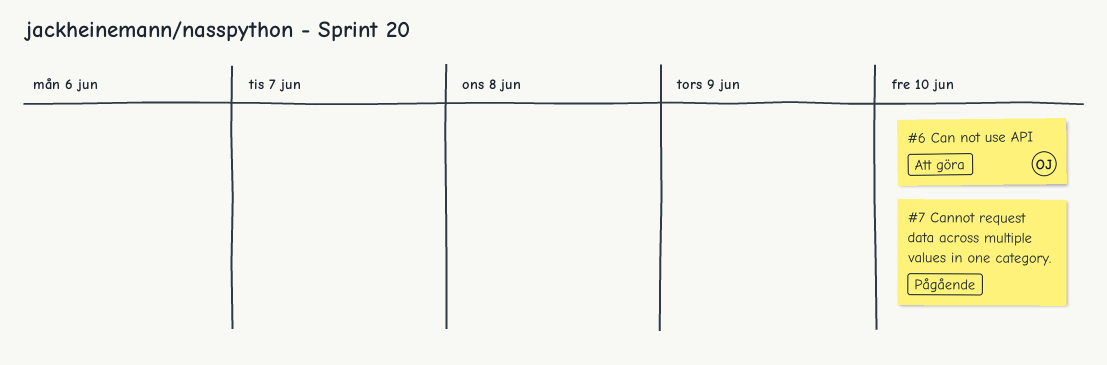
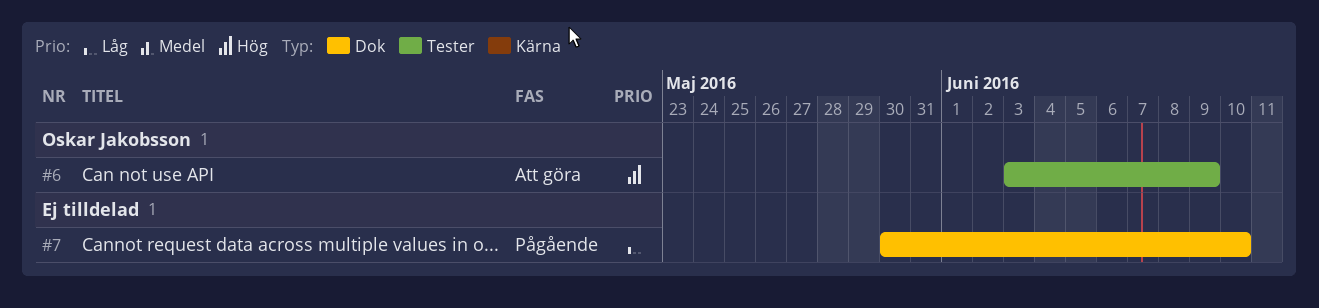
#6, due: Jun 10 -> Jun 9

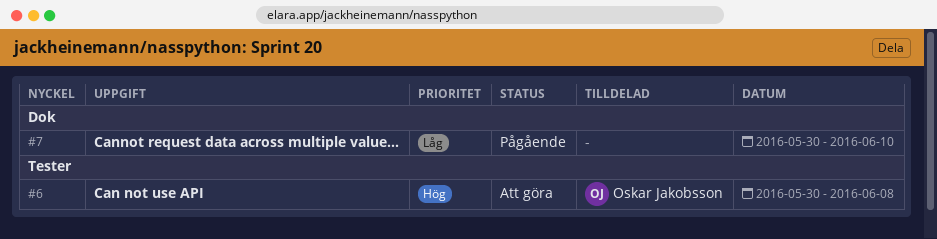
#6, start: Jun 3 -> May 30
#6, due: Jun 9 -> Jun 8

